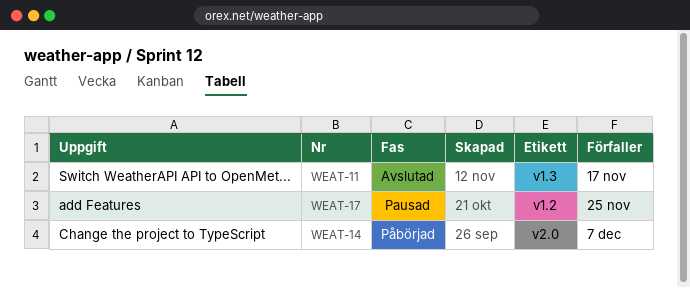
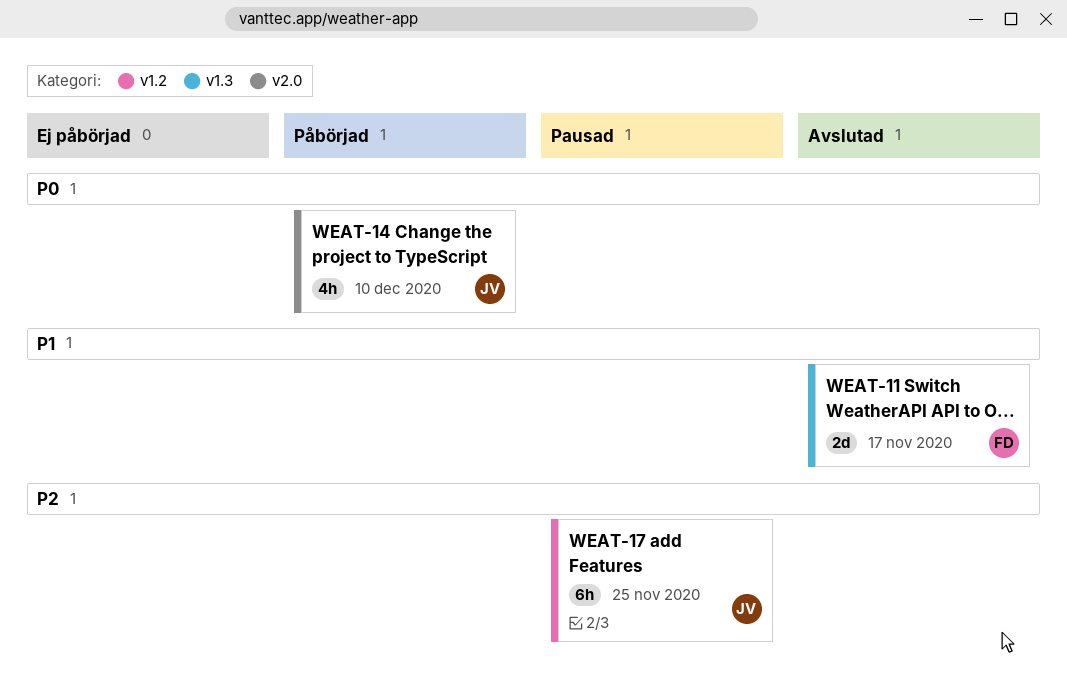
WEAT-14, due: Dec 7 -> Dec 10

